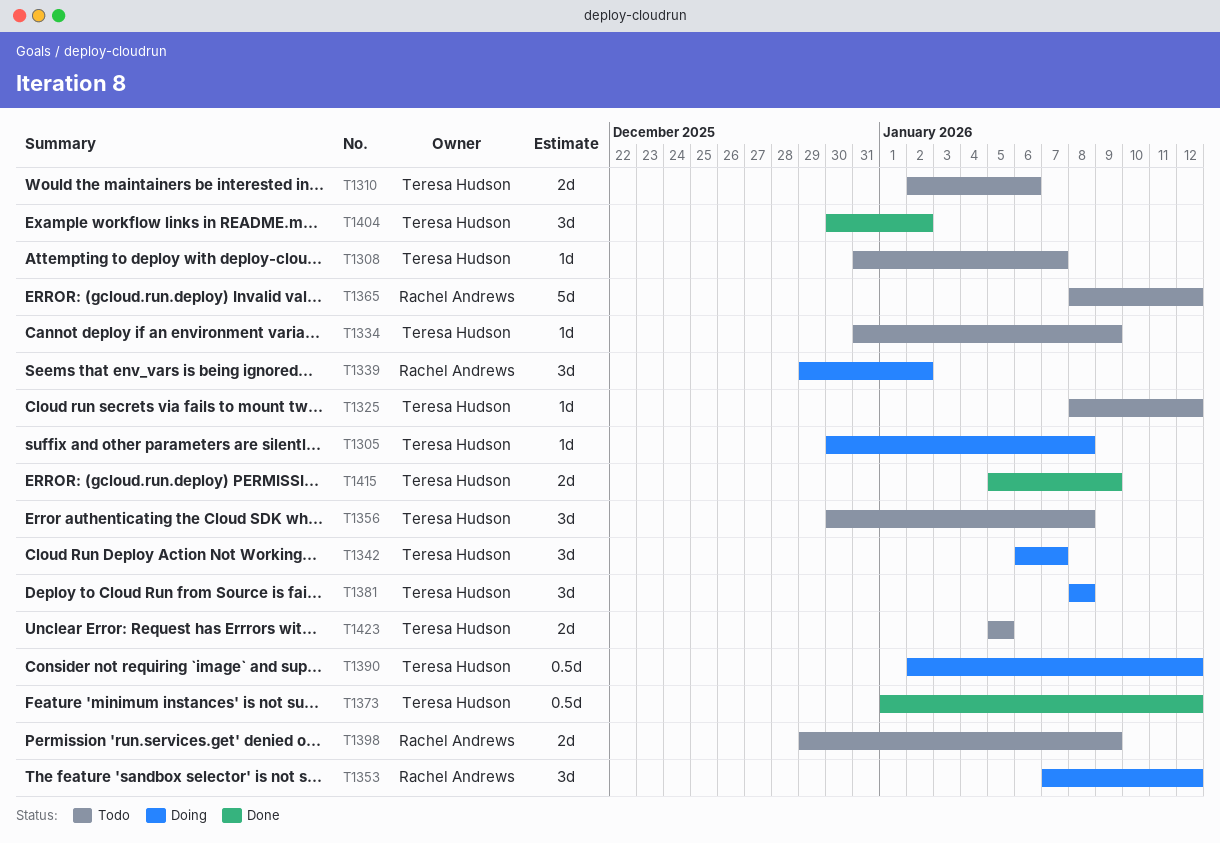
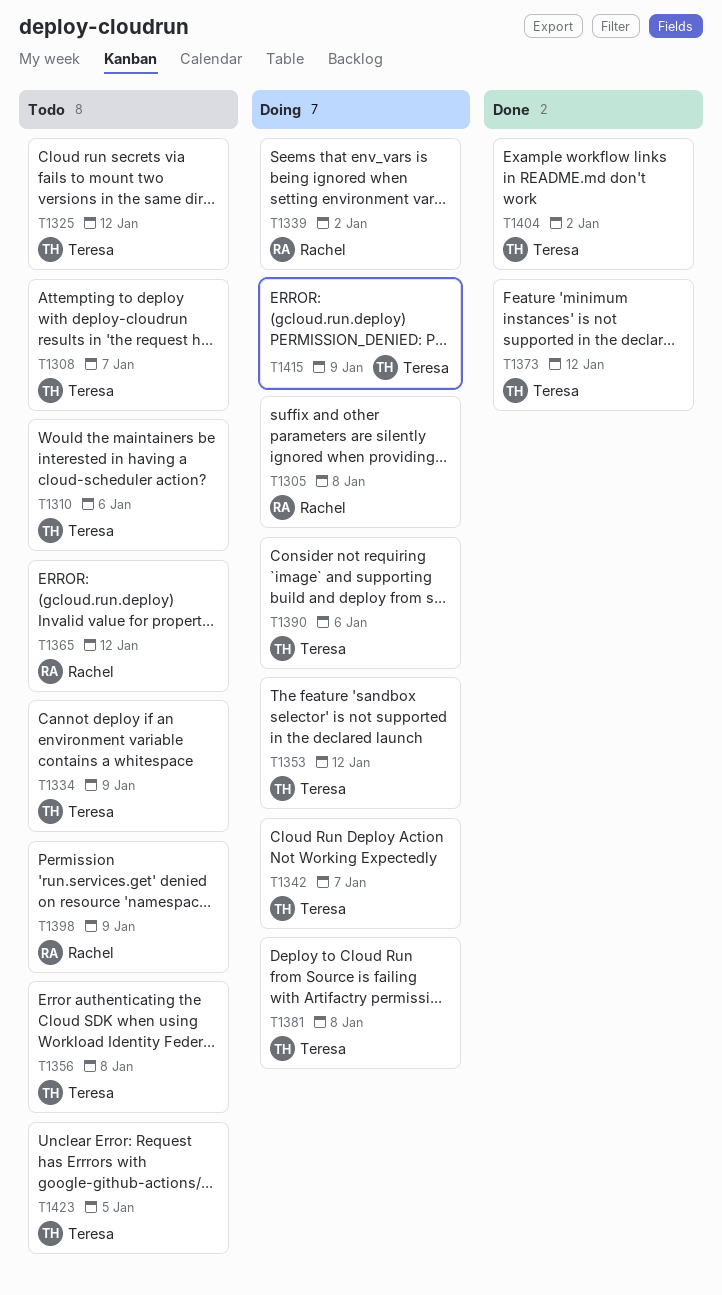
T1305, owner: Teresa Hudson -> Rachel Andrews
T1353, owner: Rachel Andrews -> Teresa Hudson
T1390, due: Jan 12 -> Jan 6
T1415, status: Done -> Doing

